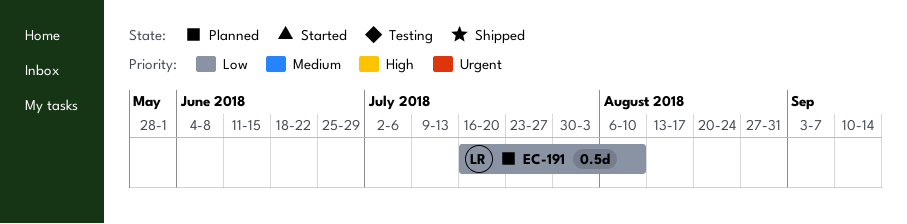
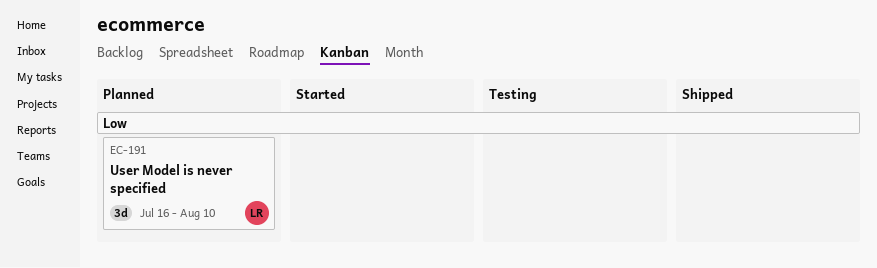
EC-191, estimate: 0.5d -> 3d

